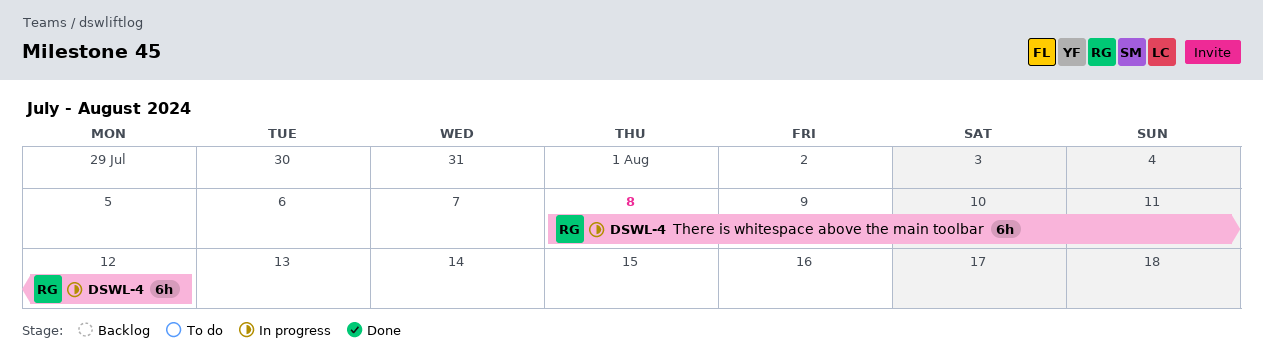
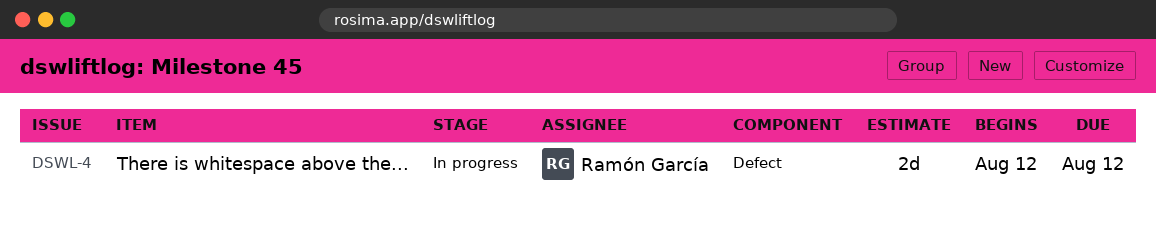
DSWL-4, estimate: 6h -> 2d
DSWL-4, start: Aug 8 -> Aug 12

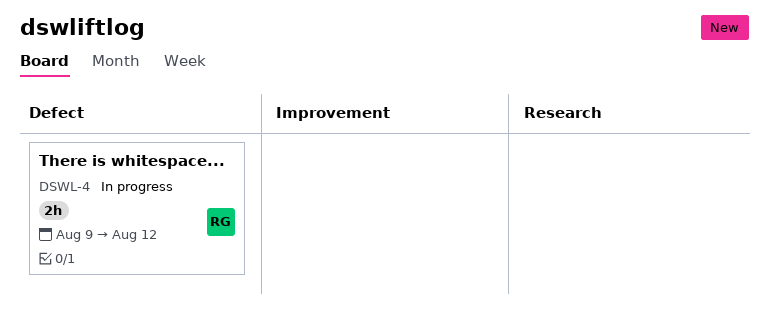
DSWL-4, estimate: 2d -> 2h
DSWL-4, start: Aug 12 -> Aug 9

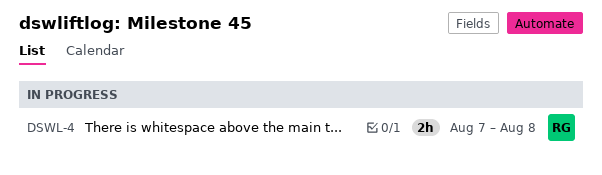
DSWL-4, start: Aug 9 -> Aug 7
DSWL-4, due: Aug 12 -> Aug 8

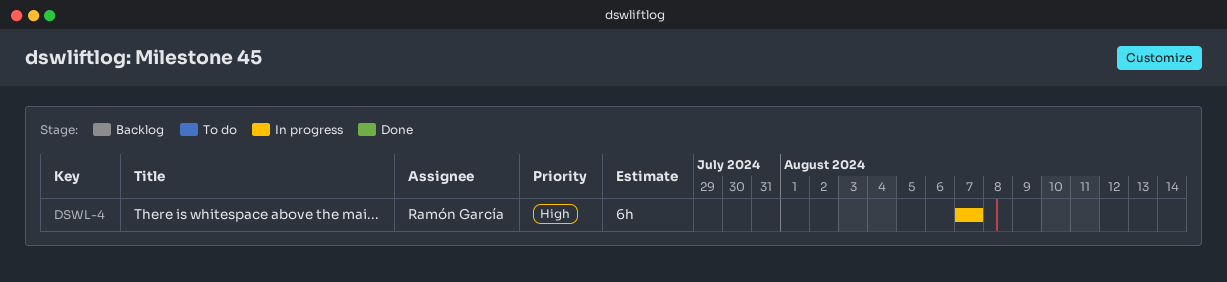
DSWL-4, estimate: 2h -> 6h
DSWL-4, due: Aug 8 -> Aug 7

